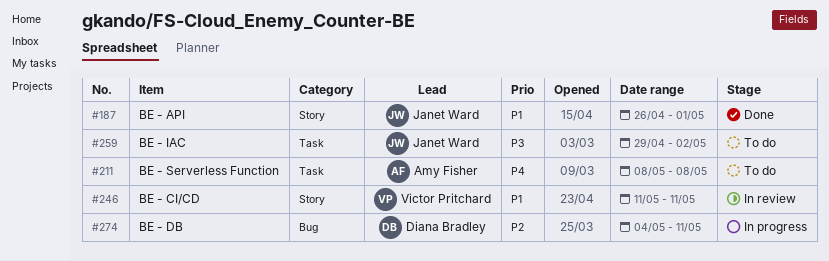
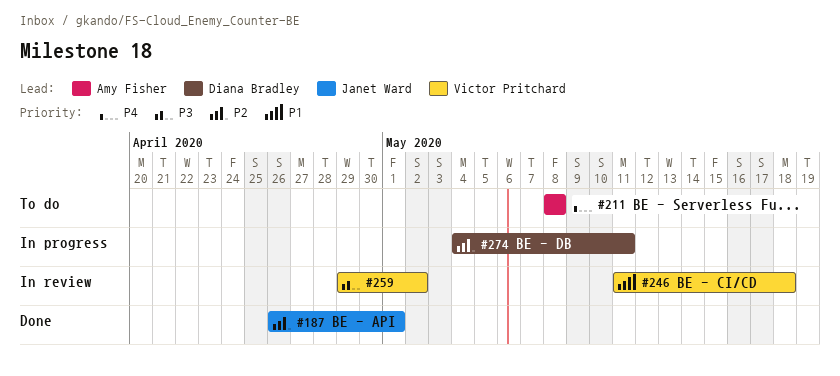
#187, priority: P1 -> P2
#246, due: May 11 -> May 18
#259, status: To do -> In review
#259, owner: Janet Ward -> Victor Pritchard

